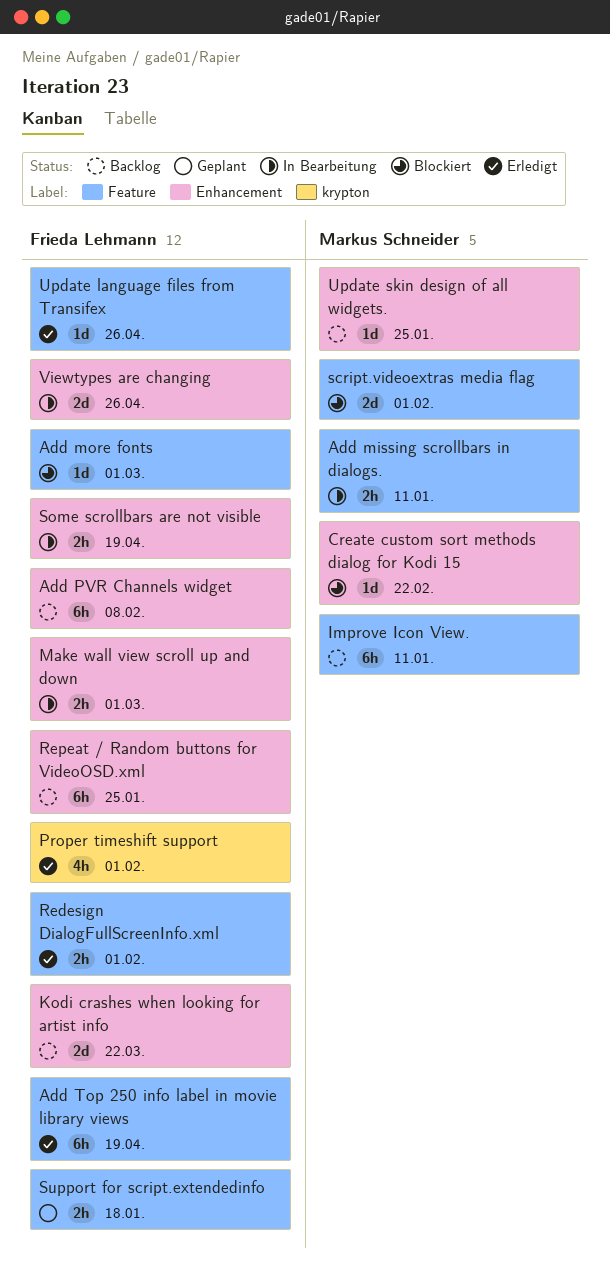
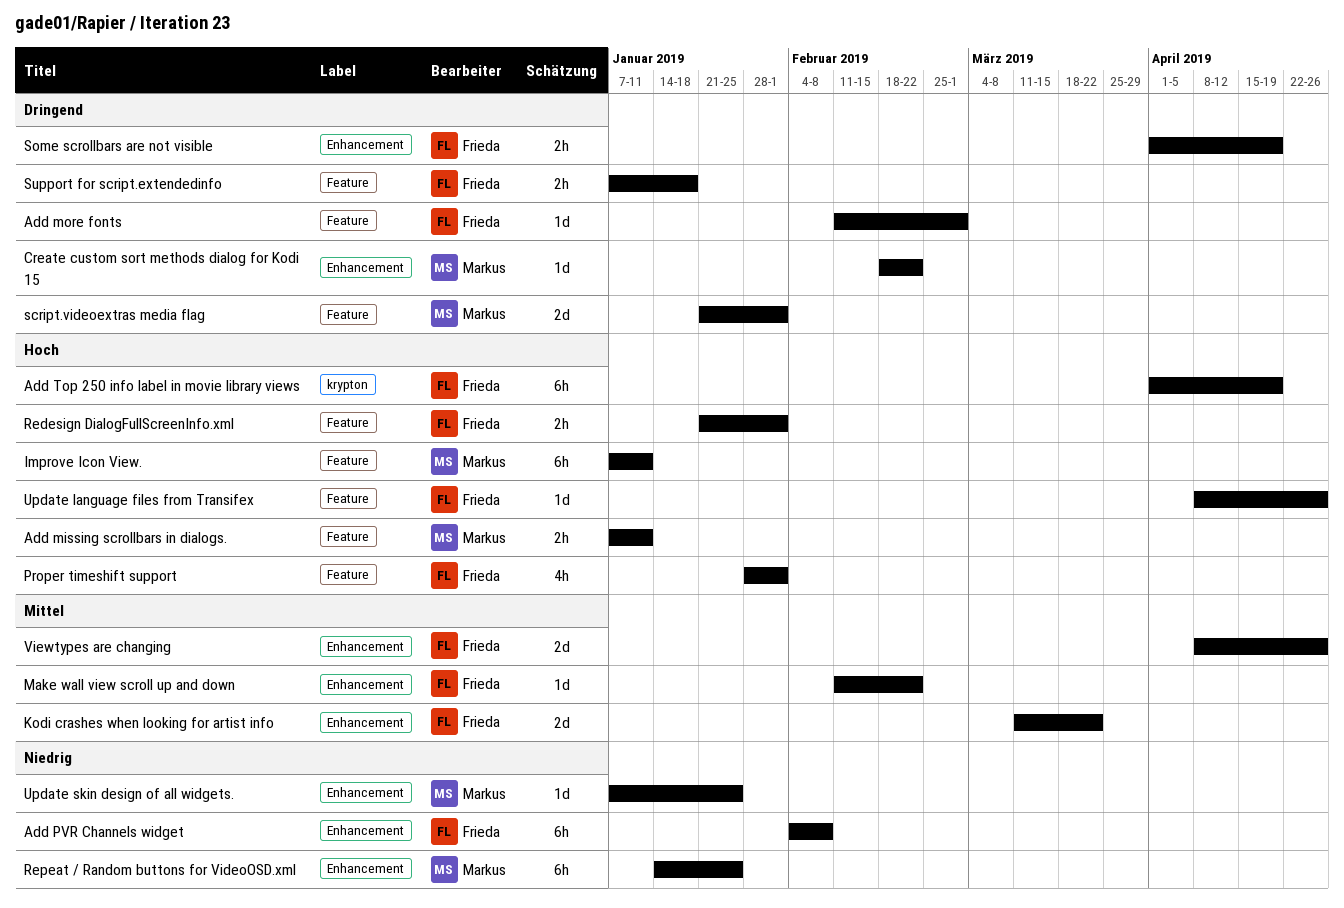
Add Top 250 info label in movie library views, label: Feature -> krypton
Make wall view scroll up and down, estimate: 2h -> 1d
Make wall view scroll up and down, due: Mar 1 -> Feb 22
Proper timeshift support, label: krypton -> Feature
Repeat / Random buttons for VideoOSD.xml, owner: Frieda Lehmann -> Markus Schneider

